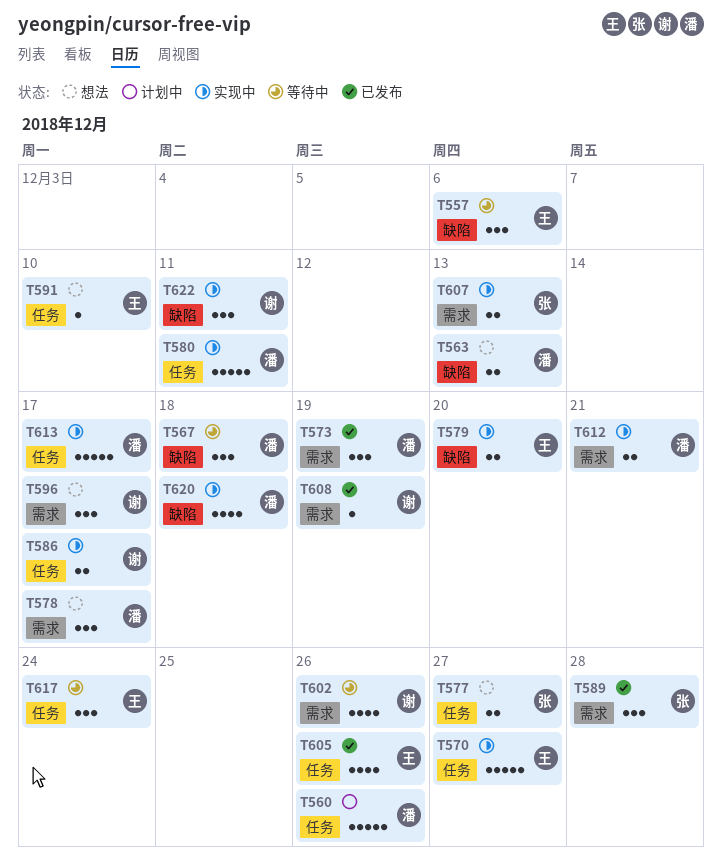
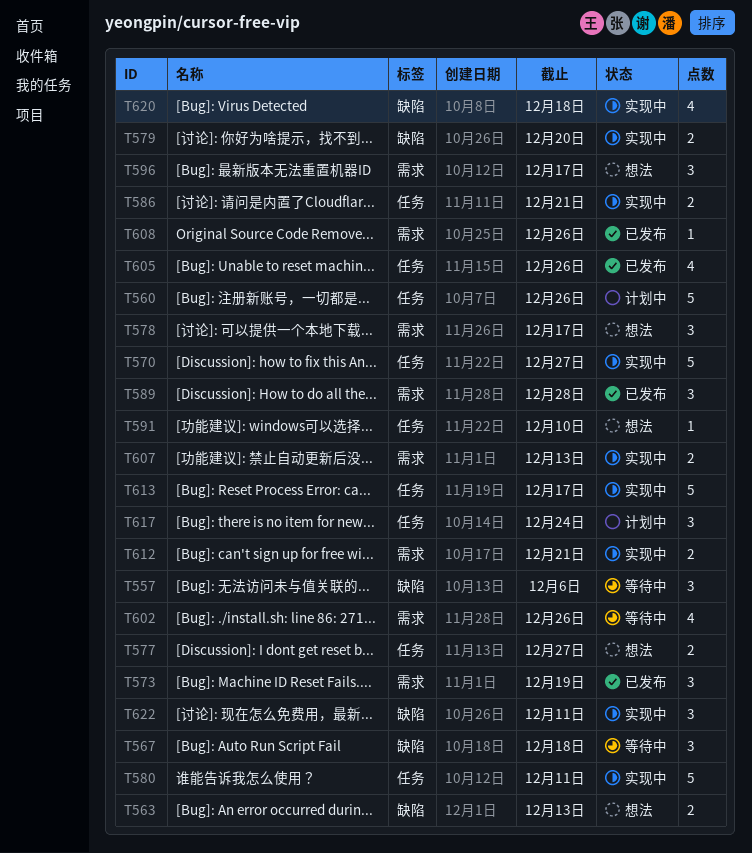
T586, due: Dec 17 -> Dec 21
T608, due: Dec 19 -> Dec 26
T617, status: 等待中 -> 计划中

